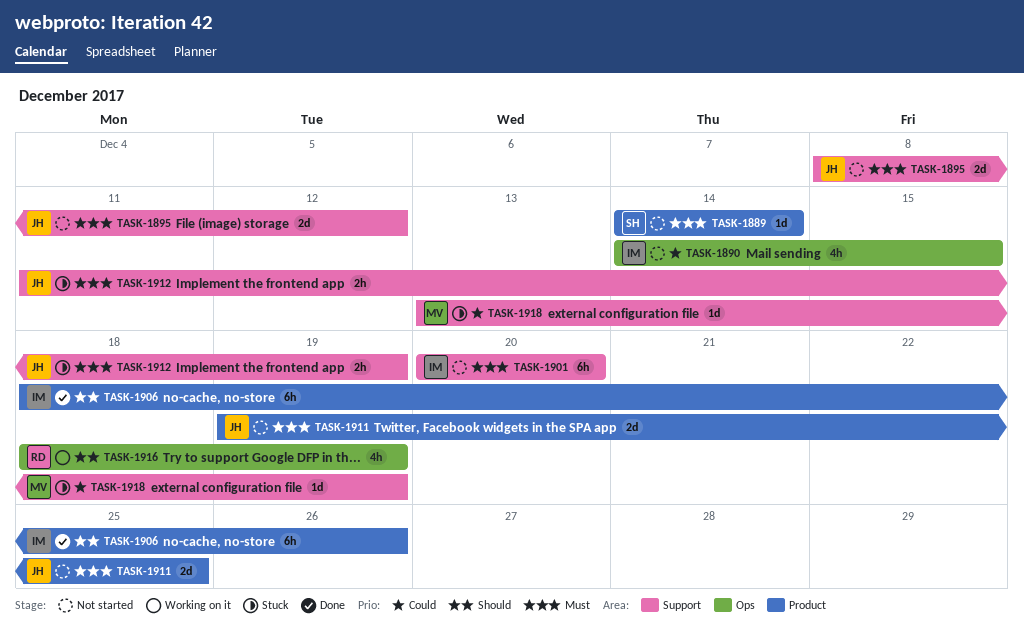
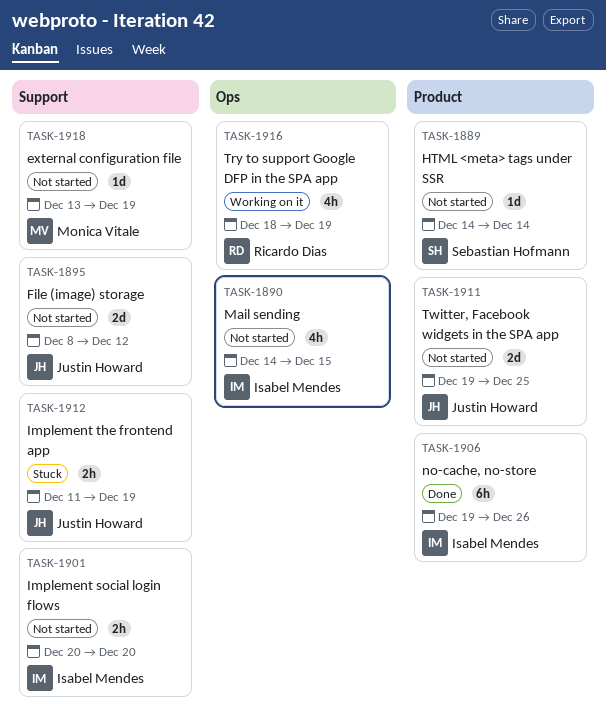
TASK-1901, estimate: 6h -> 2h
TASK-1906, start: Dec 18 -> Dec 19
TASK-1918, status: Stuck -> Not started

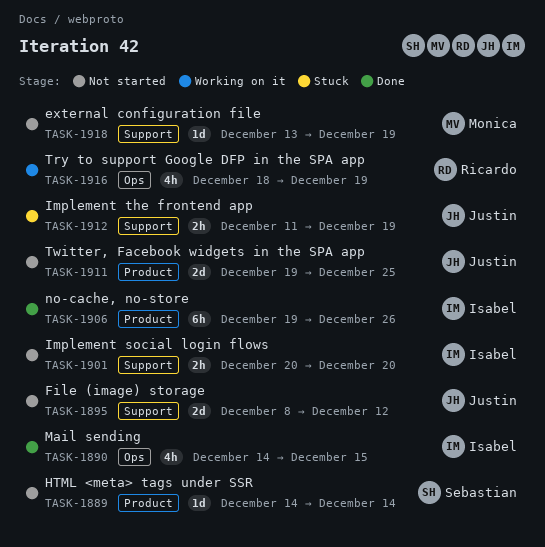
TASK-1890, status: Not started -> Done

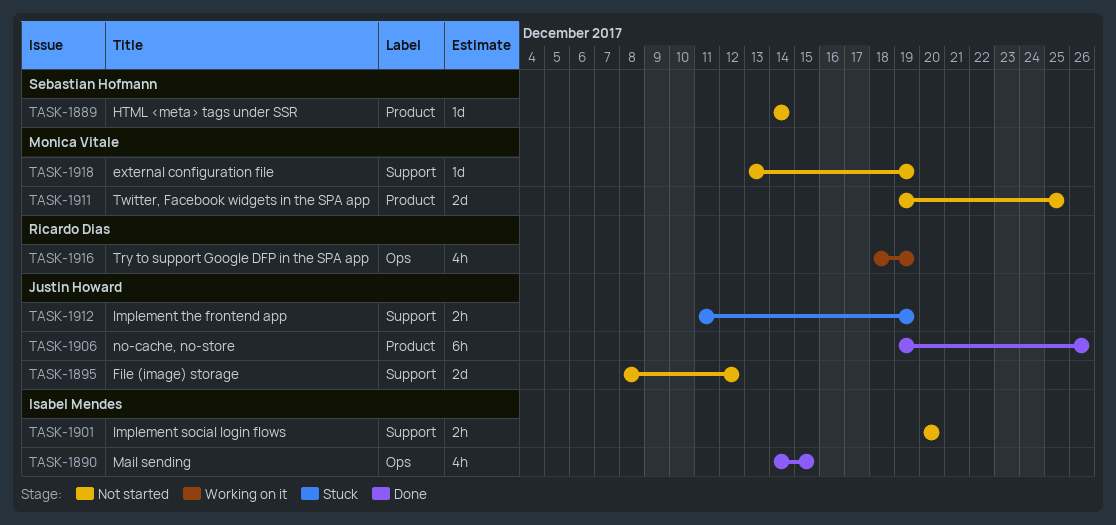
TASK-1906, owner: Isabel Mendes -> Justin Howard
TASK-1911, owner: Justin Howard -> Monica Vitale

